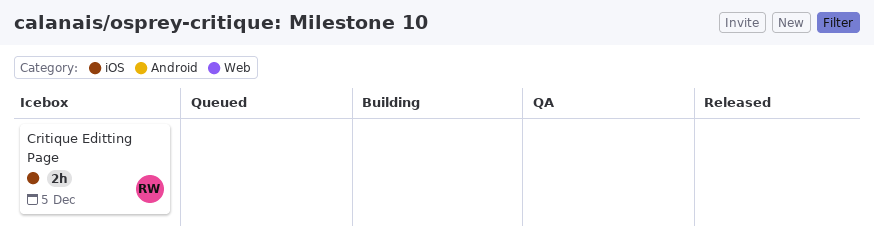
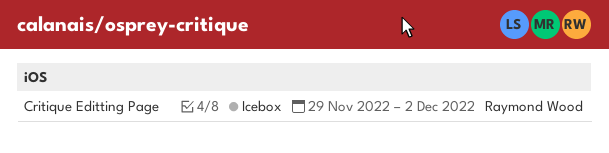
Critique Editting Page, due: Dec 5 -> Dec 2

